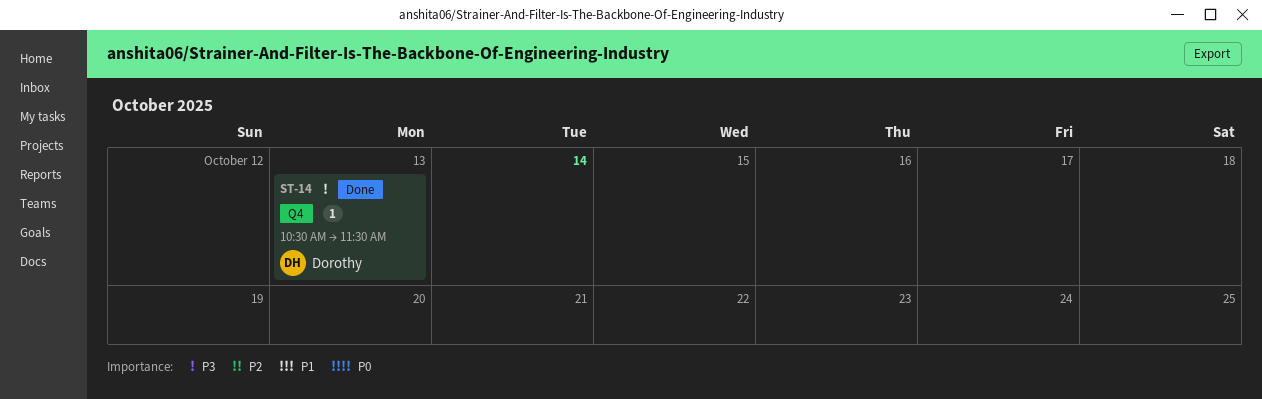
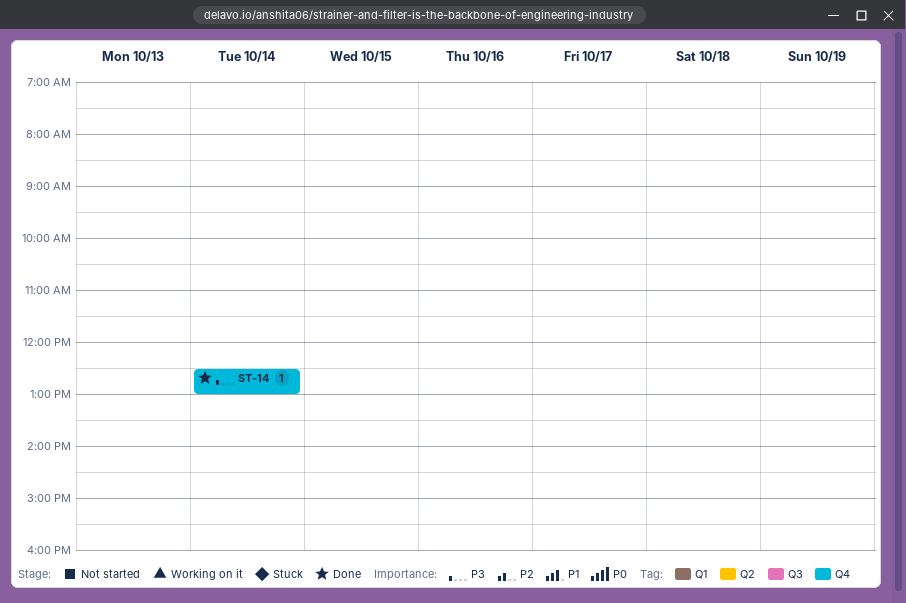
ST-14, day: Oct 13 -> Oct 14
ST-14, begins: 10:30 -> 12:30
ST-14, ends: 11:30 -> 13:00

